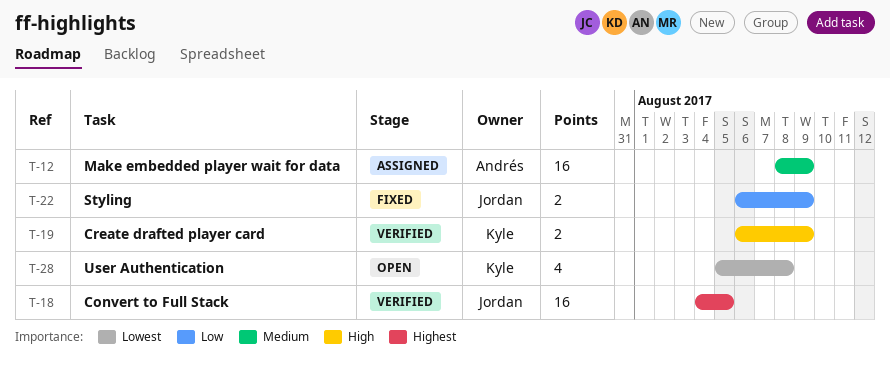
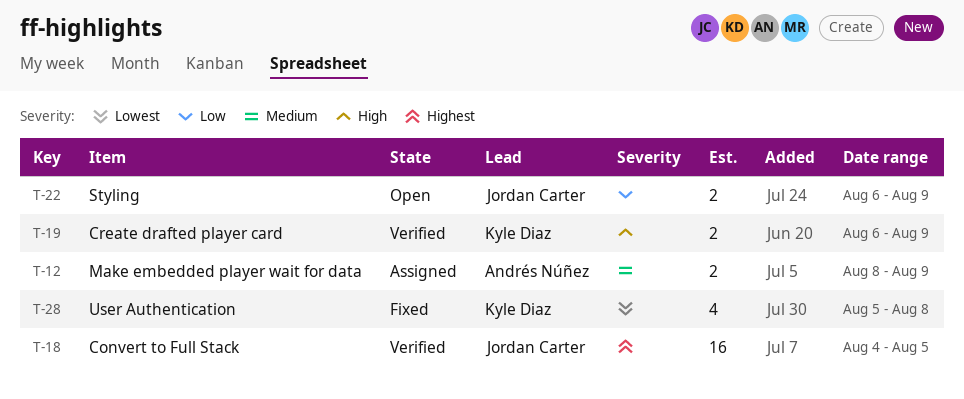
T-12, estimate: 16 -> 2
T-22, status: Fixed -> Open
T-28, status: Open -> Fixed

